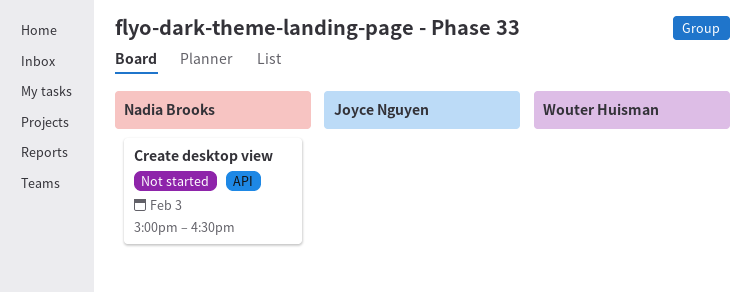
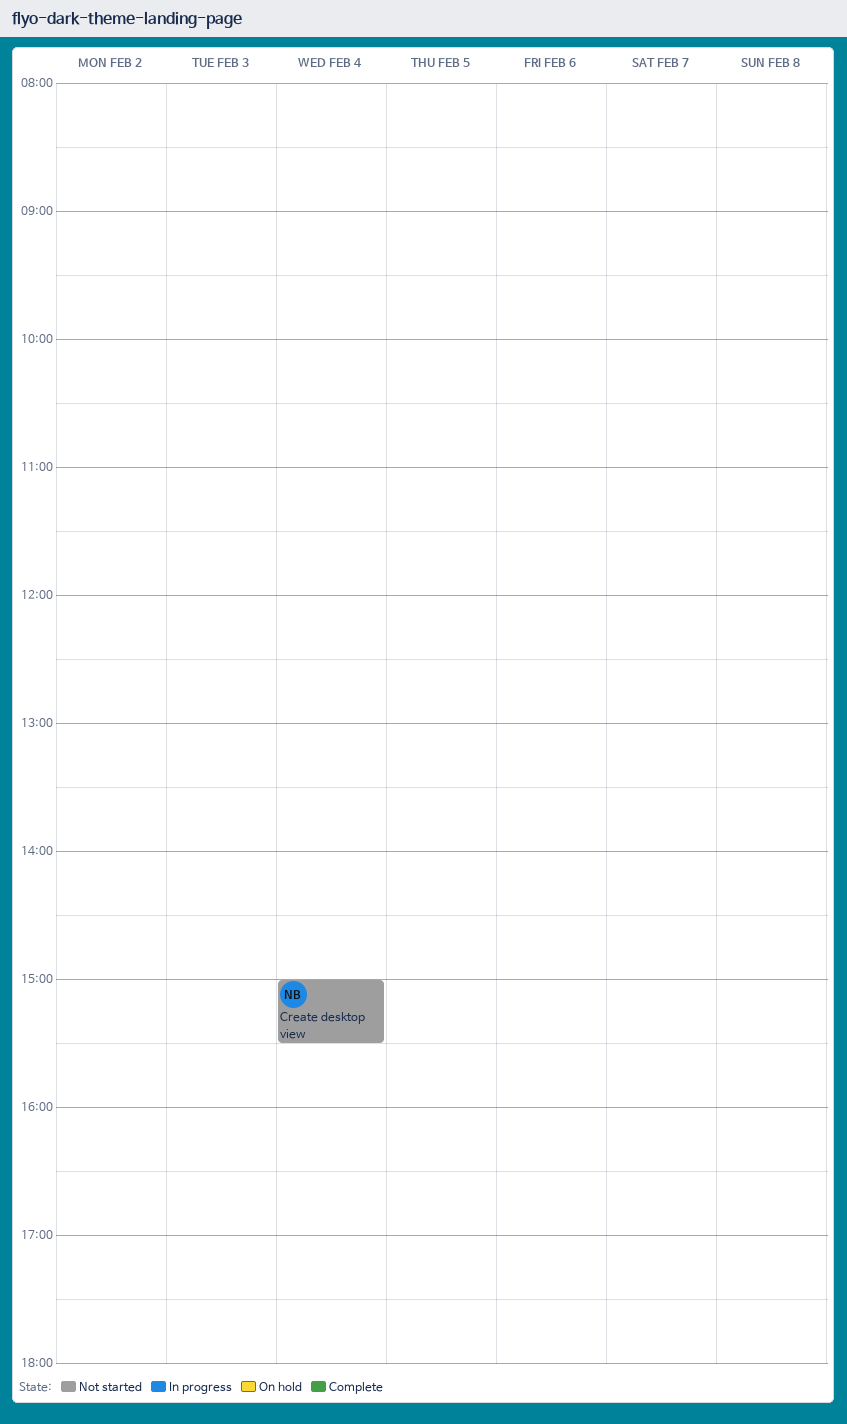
Create desktop view, day: Feb 3 -> Feb 4
Create desktop view, ends: 16:30 -> 15:30

